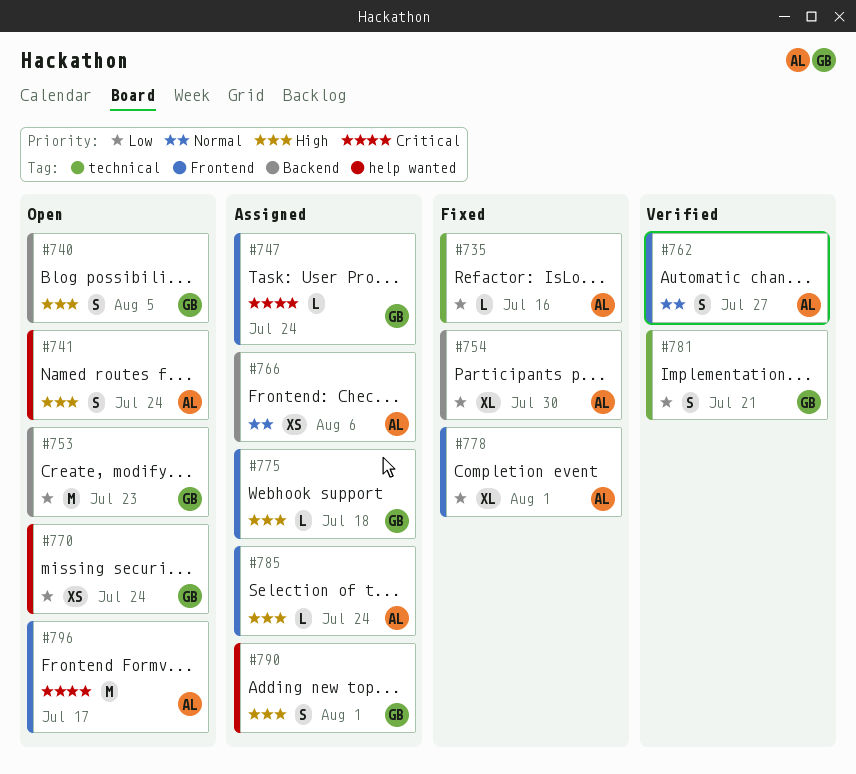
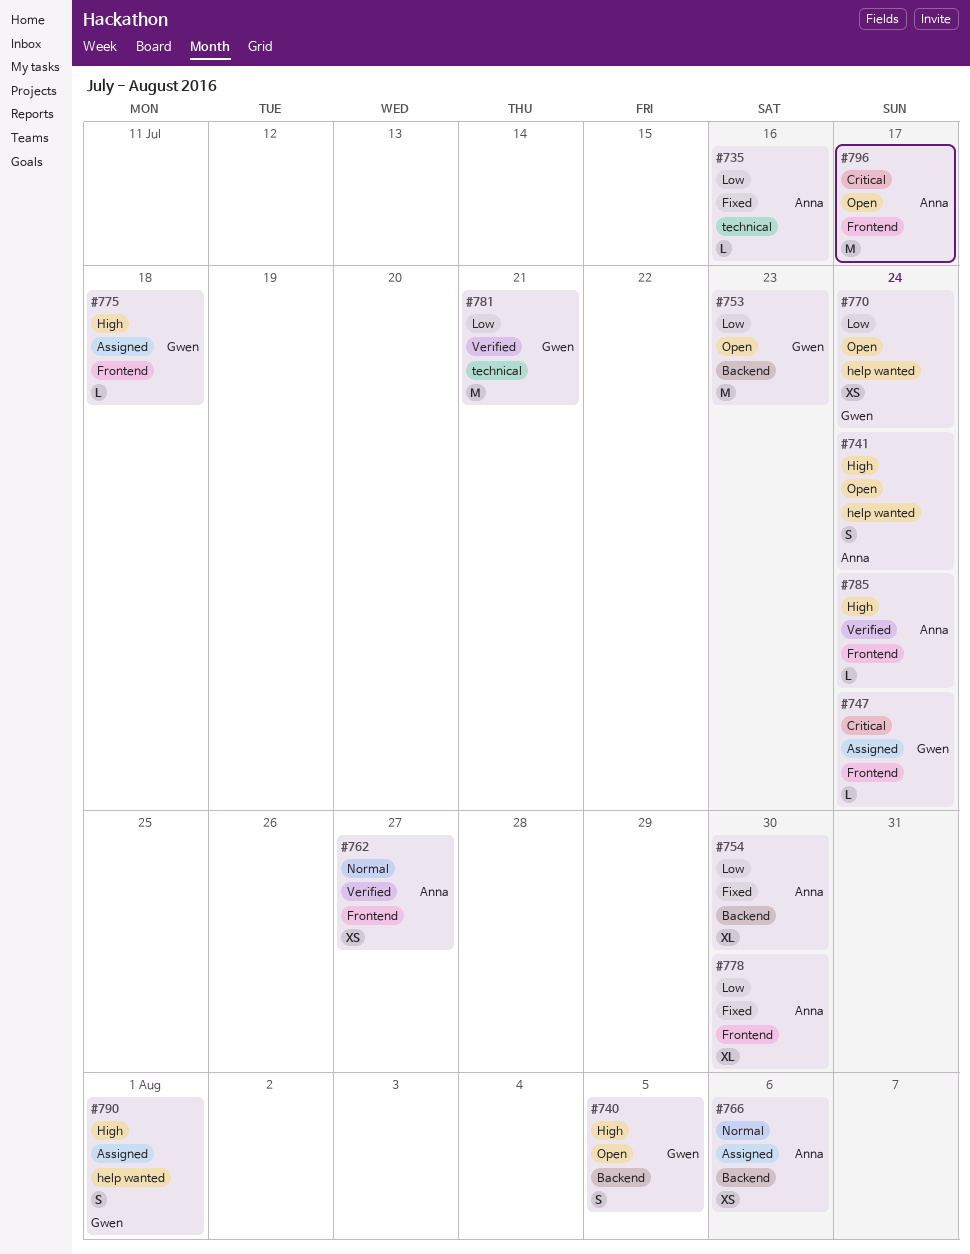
#762, estimate: S -> XS
#778, due: Aug 1 -> Jul 30
#781, estimate: S -> M
#785, status: Assigned -> Verified

